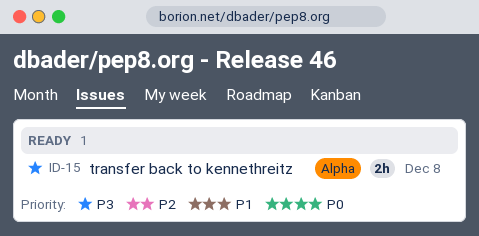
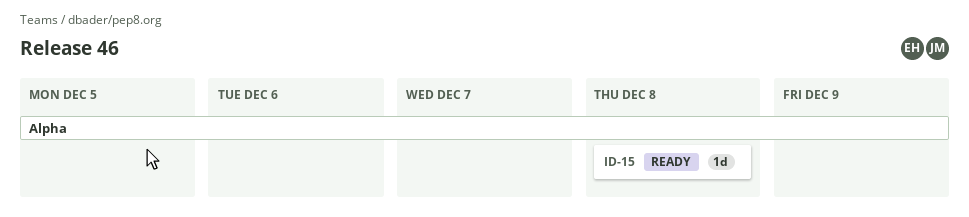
ID-15, estimate: 2h -> 1d

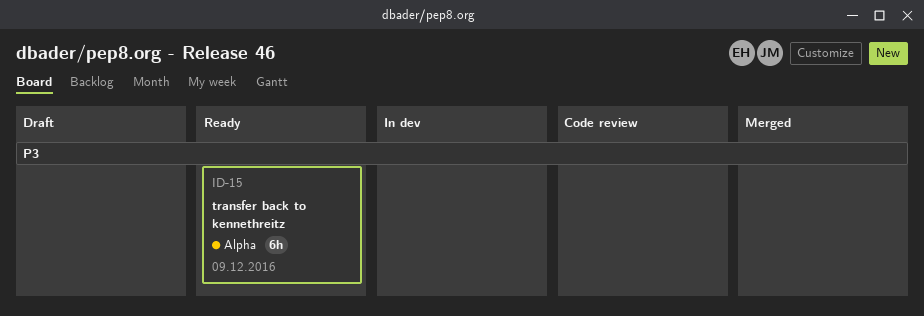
ID-15, estimate: 1d -> 6h
ID-15, due: Dec 8 -> Dec 9

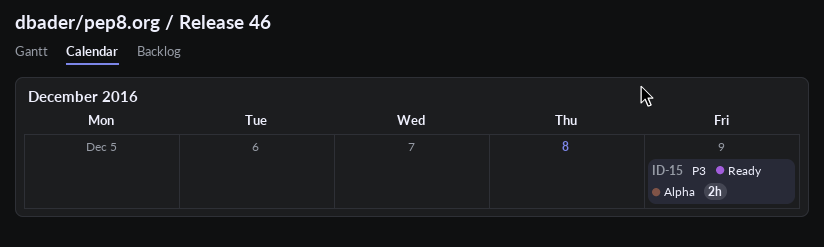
ID-15, estimate: 6h -> 2h

